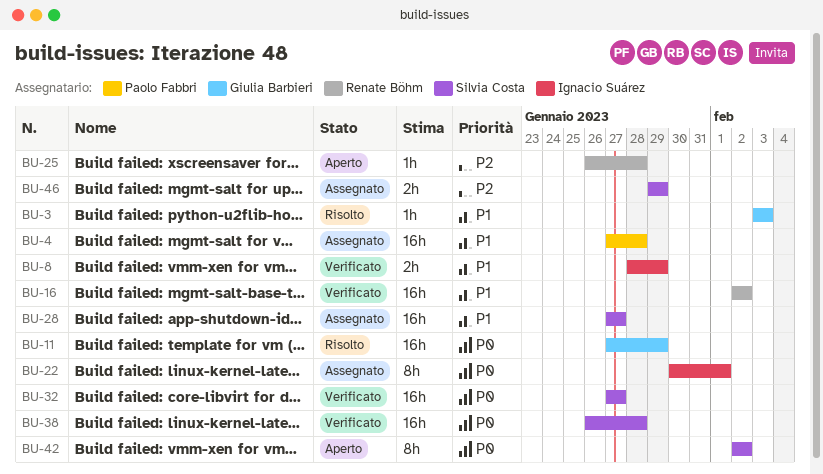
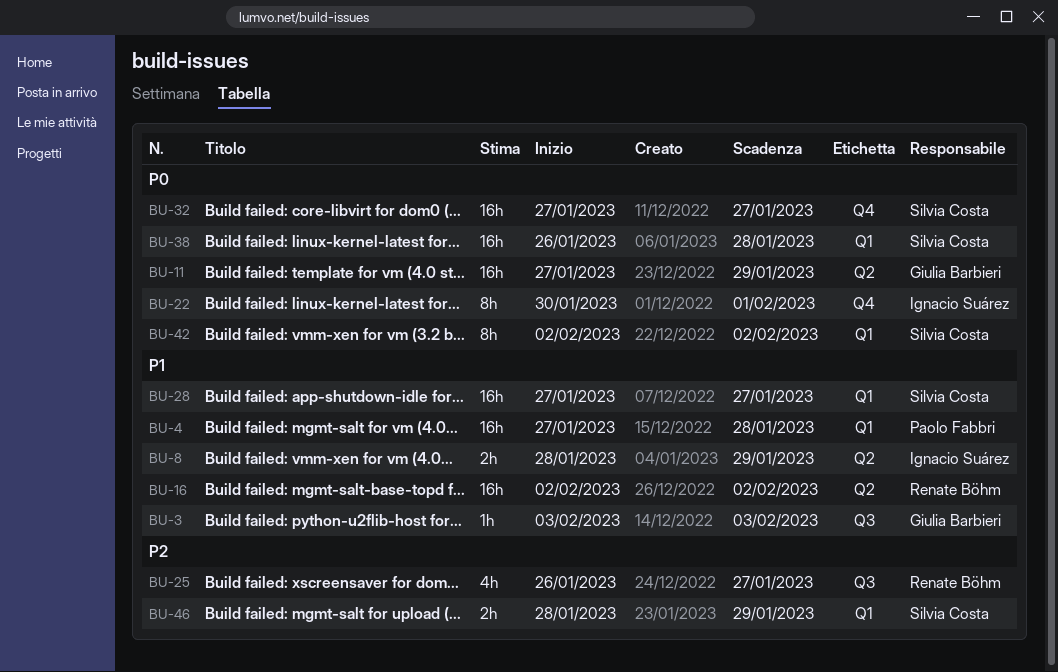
BU-25, estimate: 1h -> 4h
BU-25, due: Jan 28 -> Jan 27
BU-46, start: Jan 29 -> Jan 28

